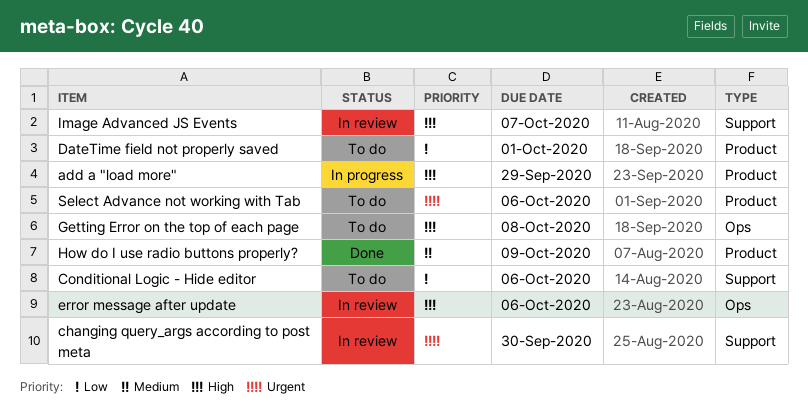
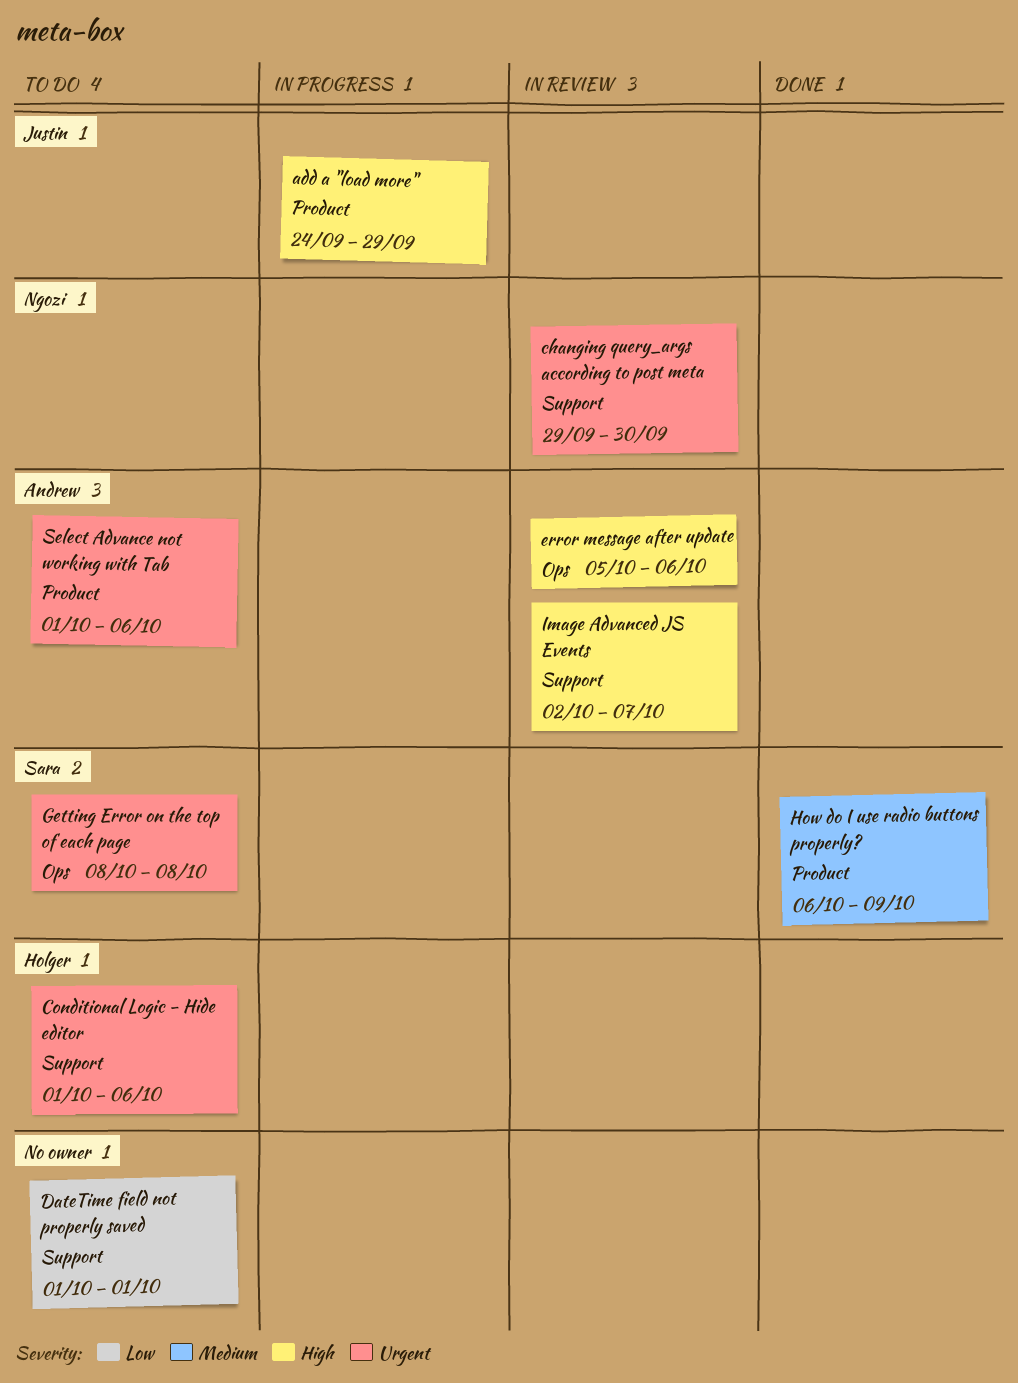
Conditional Logic - Hide editor, priority: Low -> Urgent
DateTime field not properly saved, label: Product -> Support
Getting Error on the top of each page, priority: High -> Urgent

